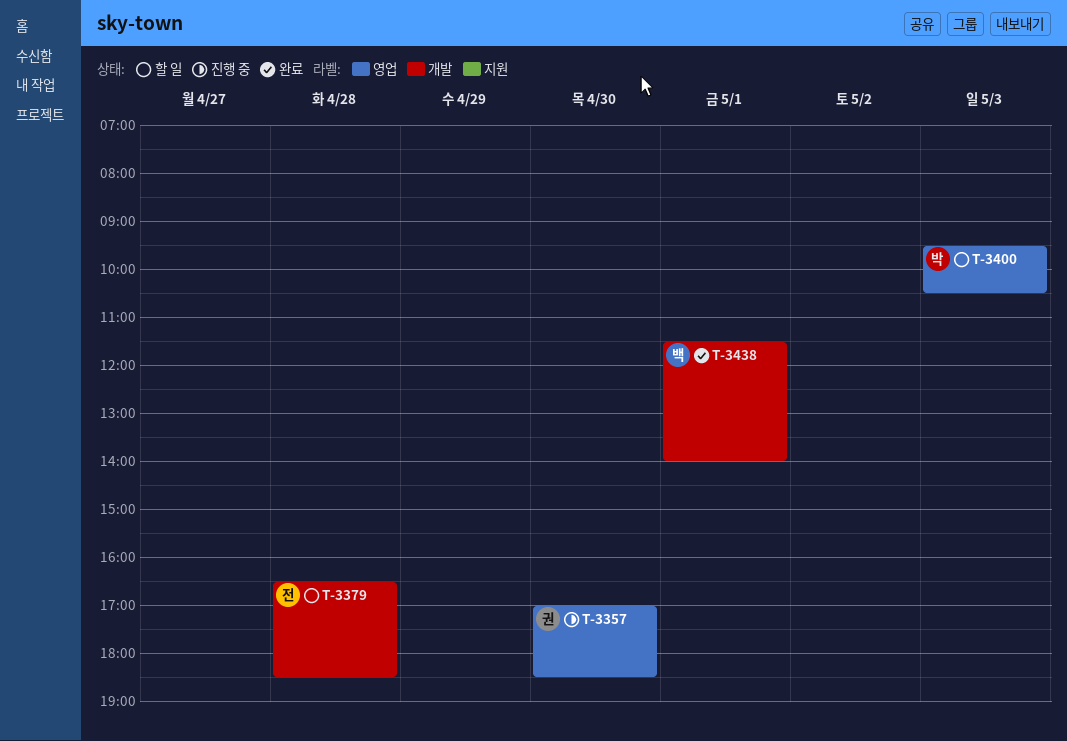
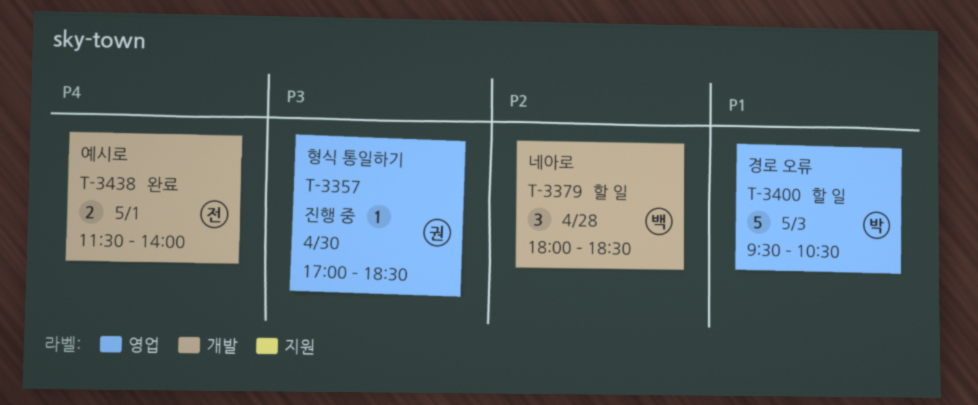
T-3379, owner: 전 -> 백
T-3379, begins: 16:30 -> 18:00
T-3438, owner: 백 -> 전

